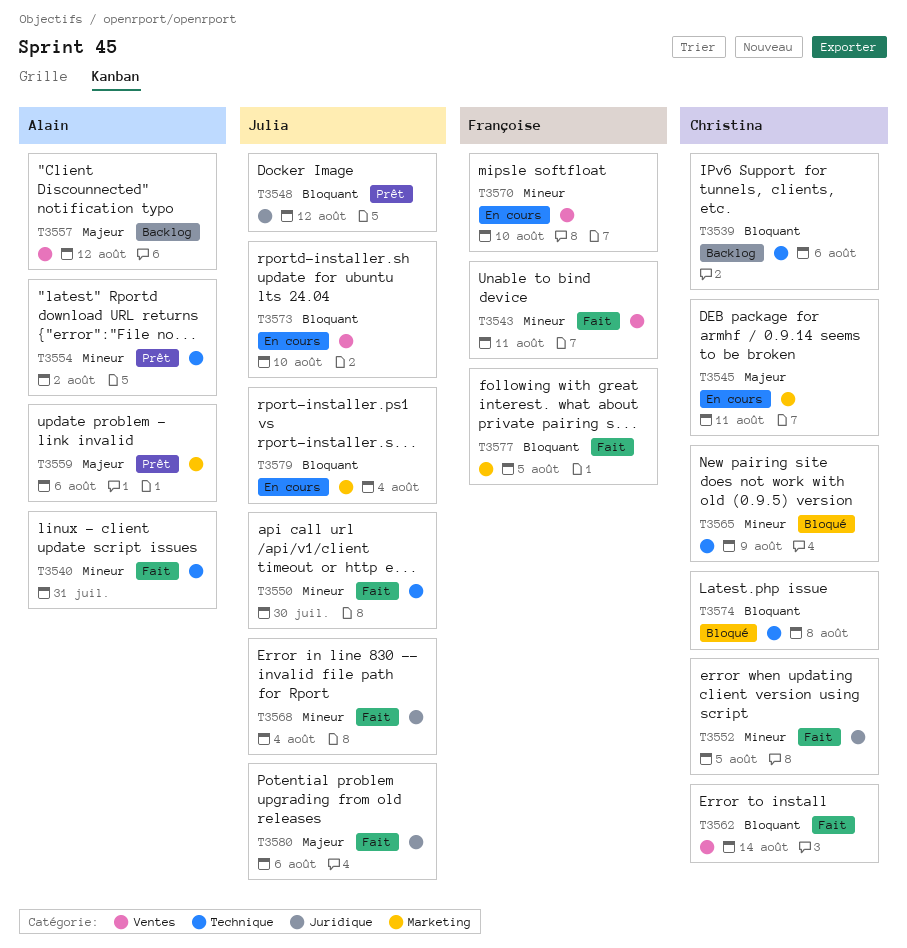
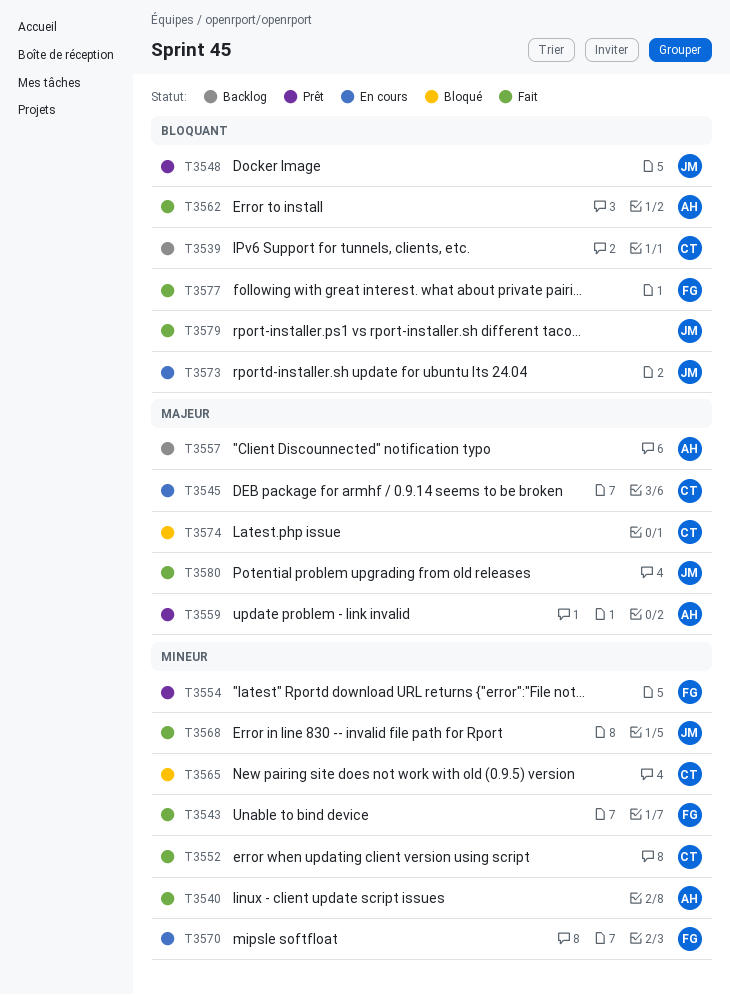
T3550: present -> none
T3554, owner: Alain -> Françoise
T3562, owner: Christina -> Alain
T3574, priority: Bloquant -> Majeur
T3579, status: En cours -> Fait

